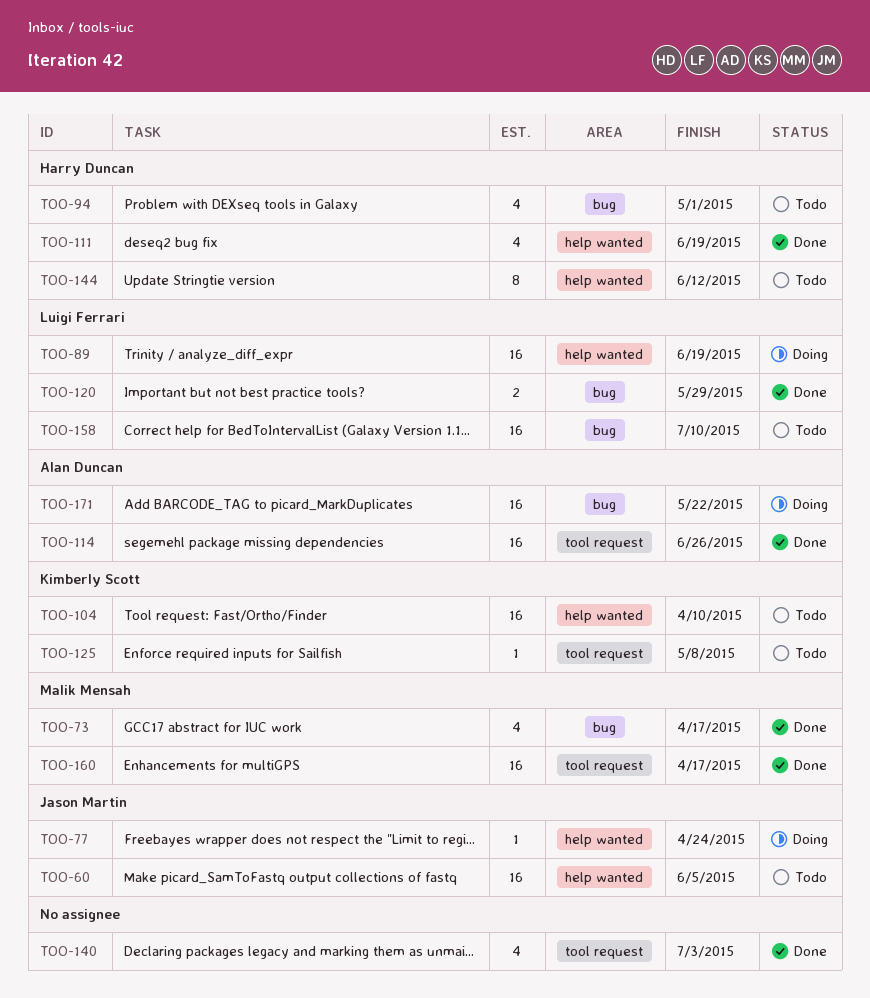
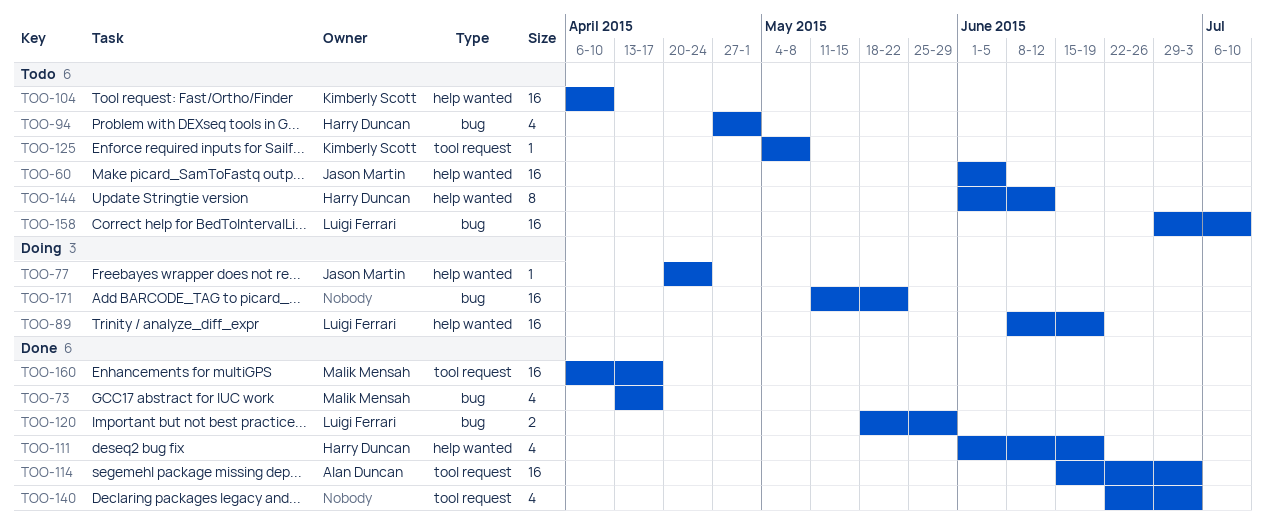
TOO-114, due: Jun 26 -> Jul 3
TOO-171, owner: Alan Duncan -> none

